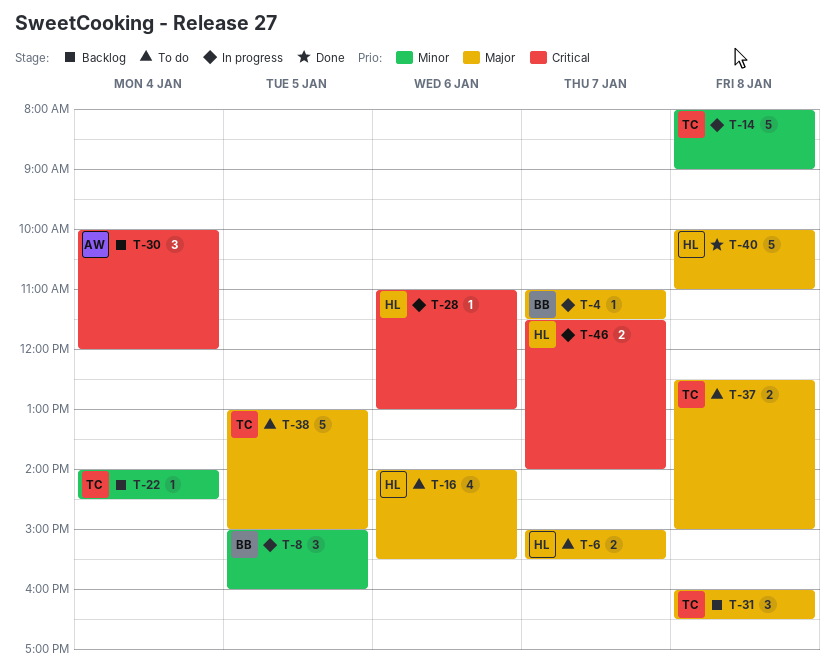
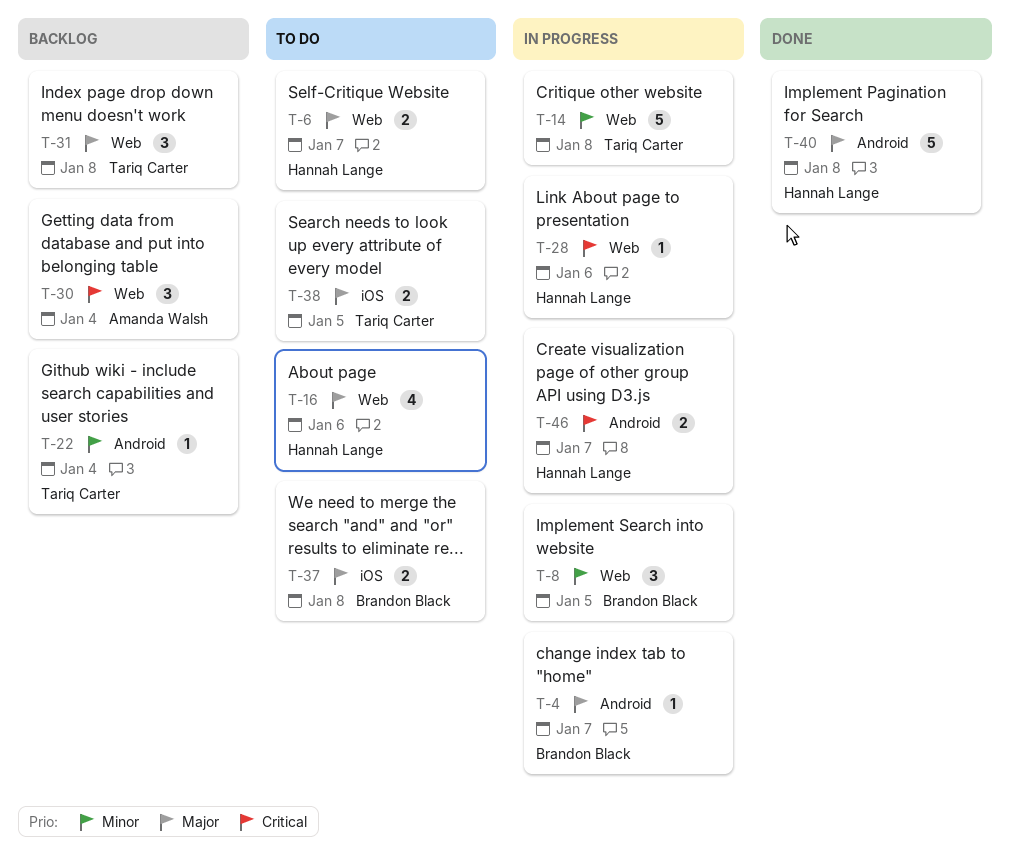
T-37, owner: Tariq Carter -> Brandon Black
T-38, estimate: 5 -> 2

